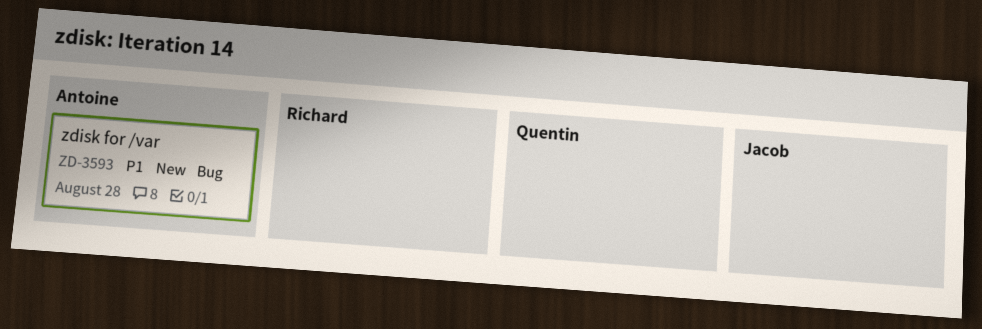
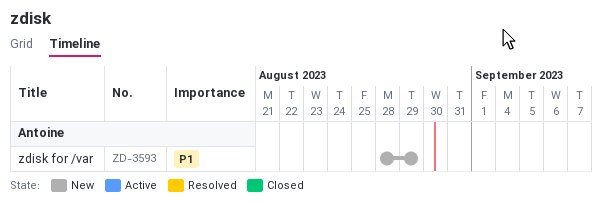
ZD-3593, due: Aug 28 -> Aug 29

